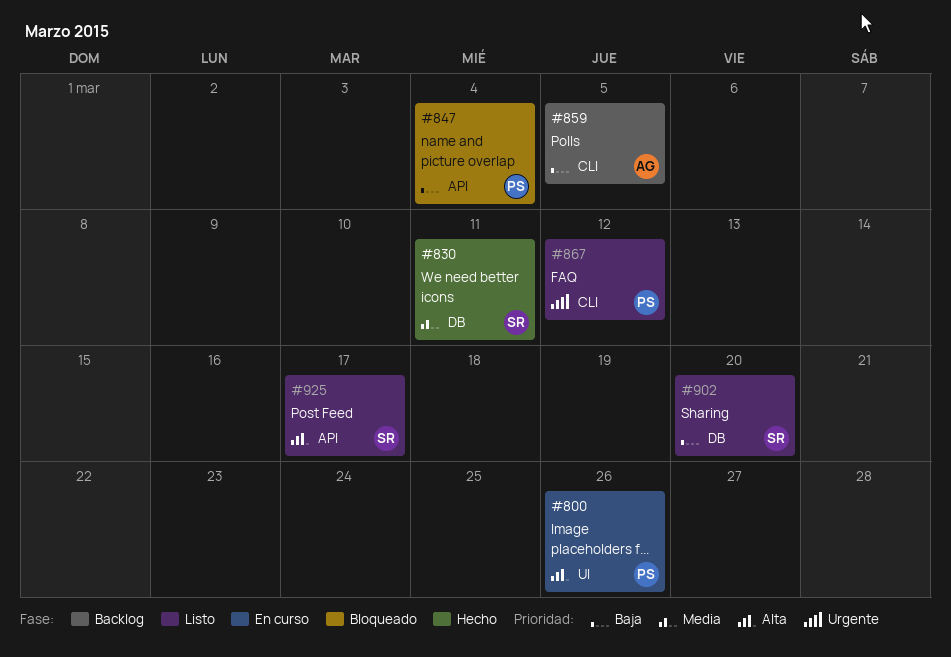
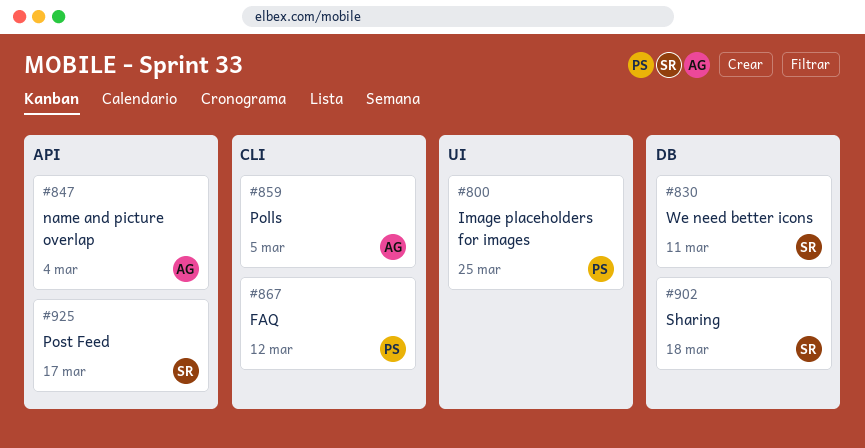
#800, due: Mar 26 -> Mar 25
#847, owner: PS -> AG
#902, due: Mar 20 -> Mar 18

